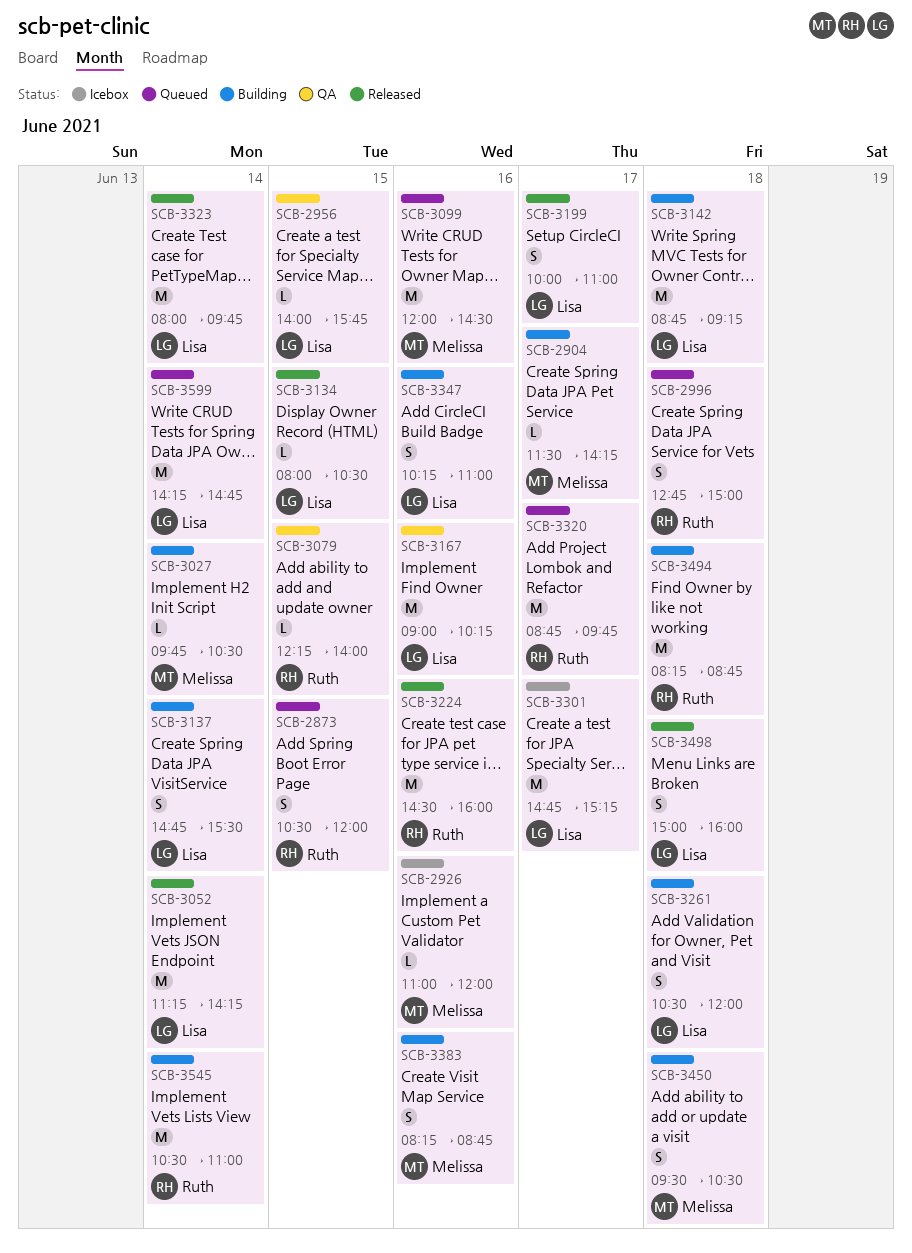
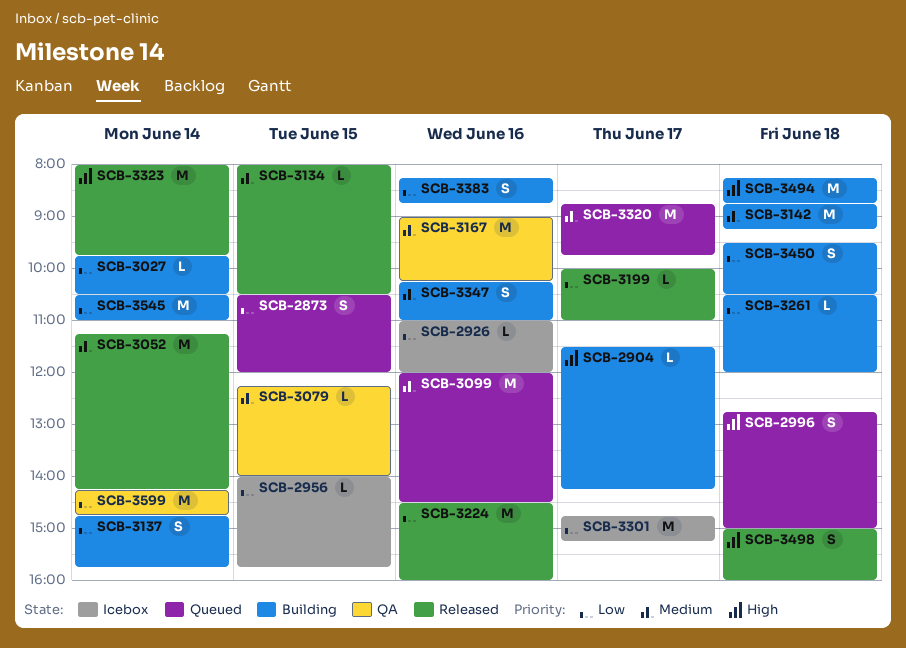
SCB-2956, status: QA -> Icebox
SCB-3137, ends: 15:30 -> 15:45
SCB-3199, estimate: S -> L
SCB-3261, estimate: S -> L
SCB-3599, status: Queued -> QA

